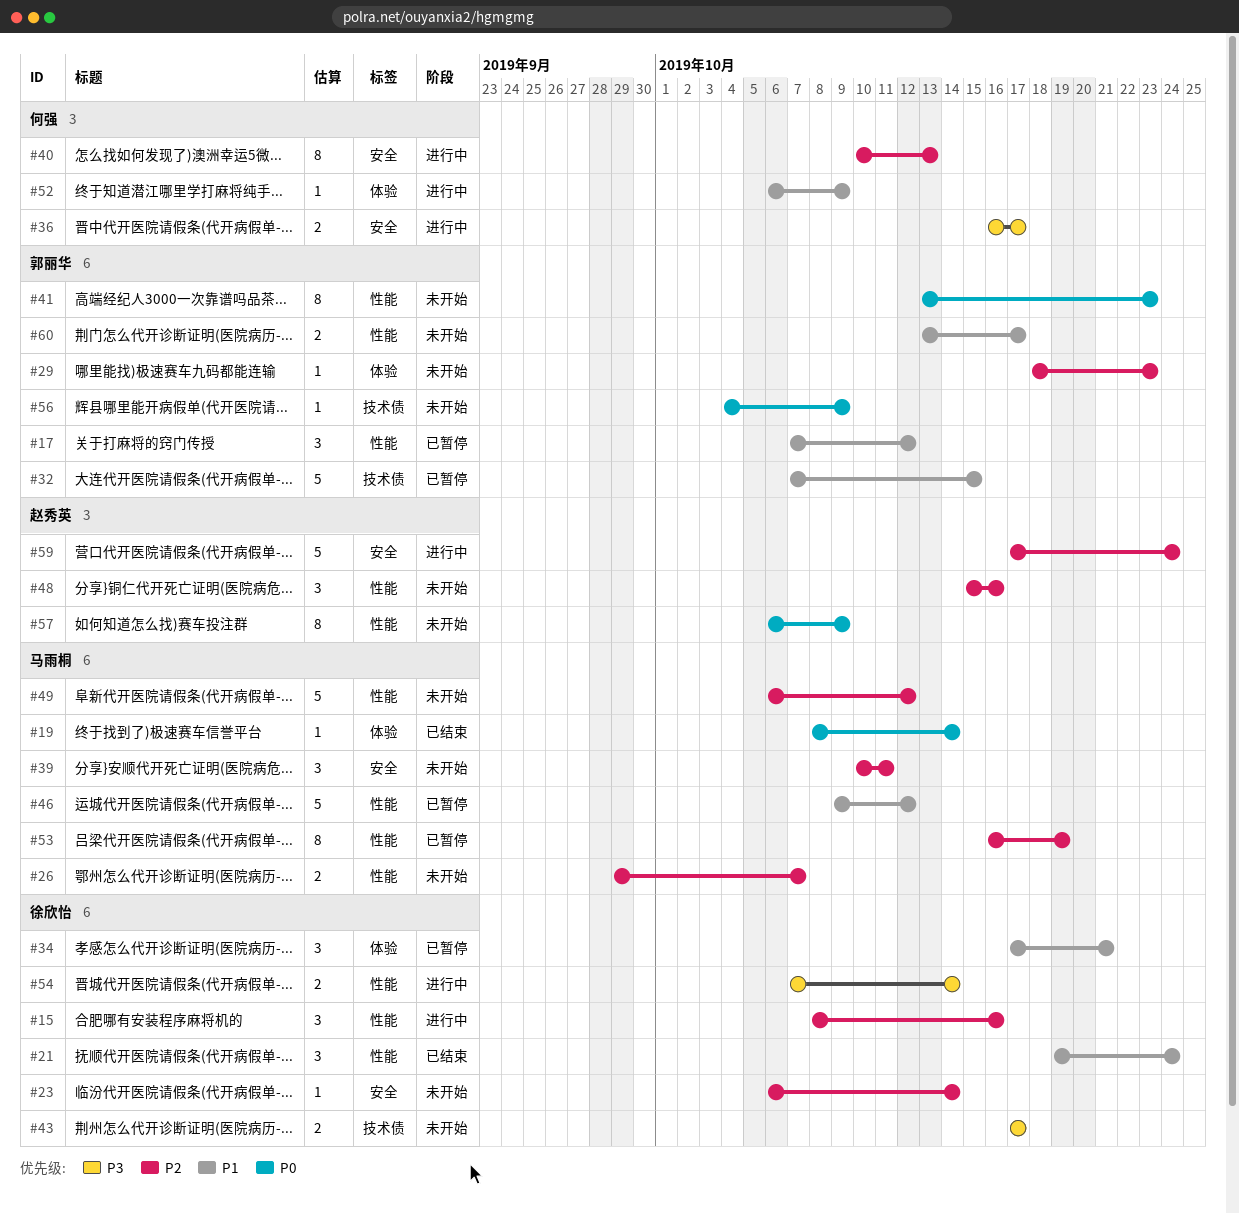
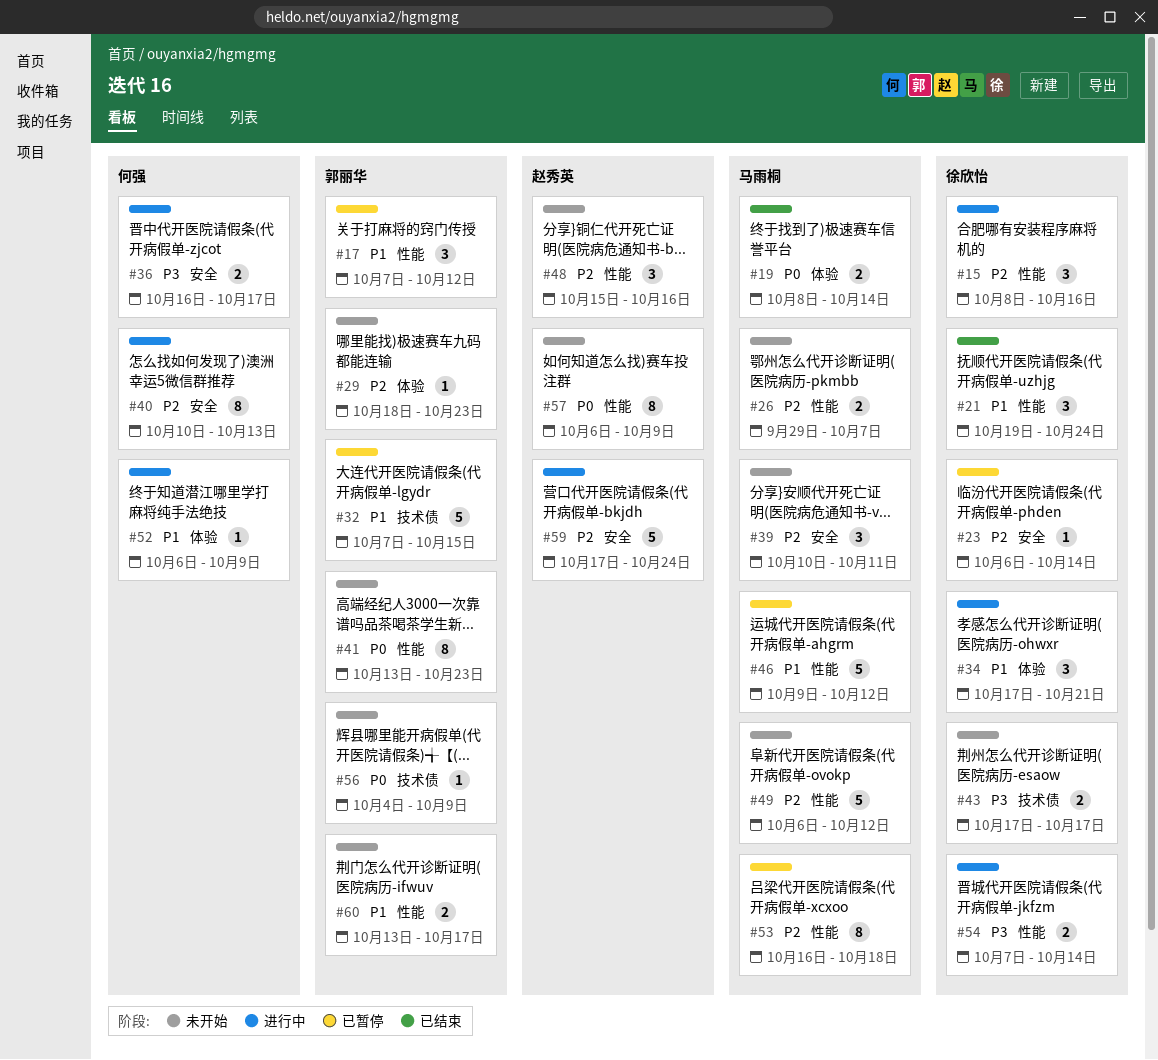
#19, estimate: 1 -> 2
#23, status: 未开始 -> 已暂停
#34, status: 已暂停 -> 进行中
#53, due: Oct 19 -> Oct 18

